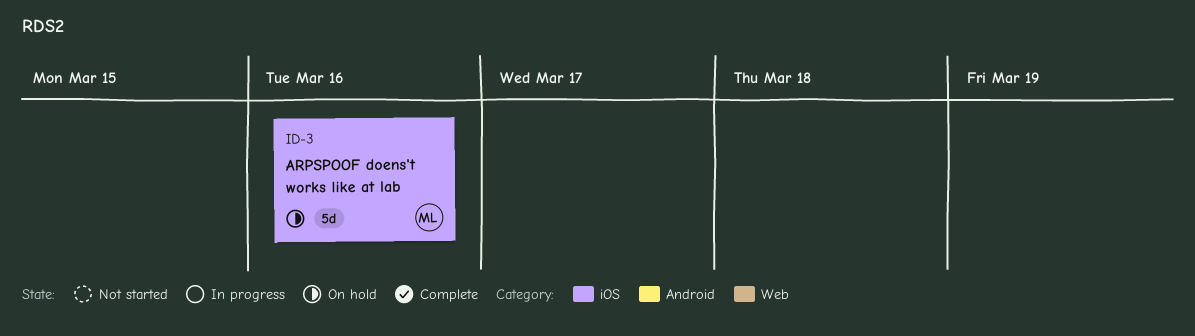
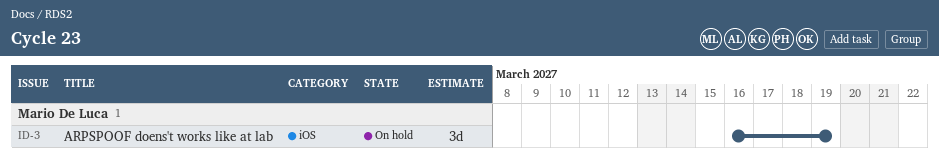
ID-3, estimate: 5d -> 3d
ID-3, due: Mar 16 -> Mar 19

